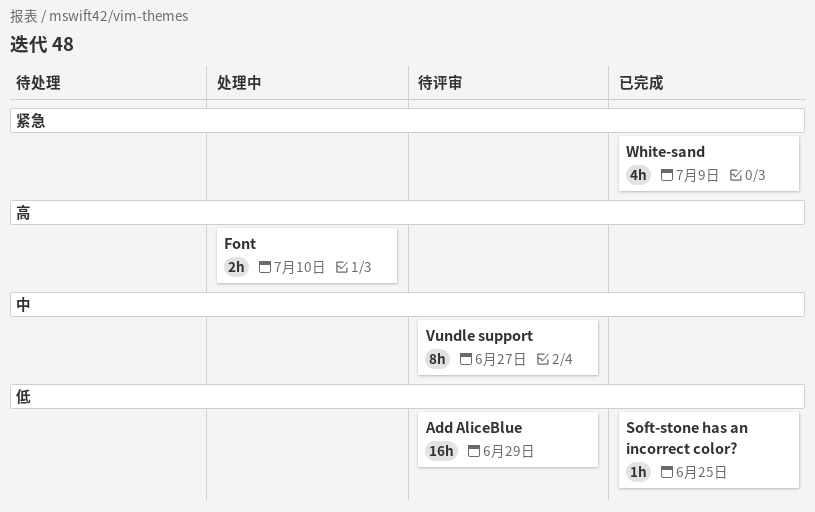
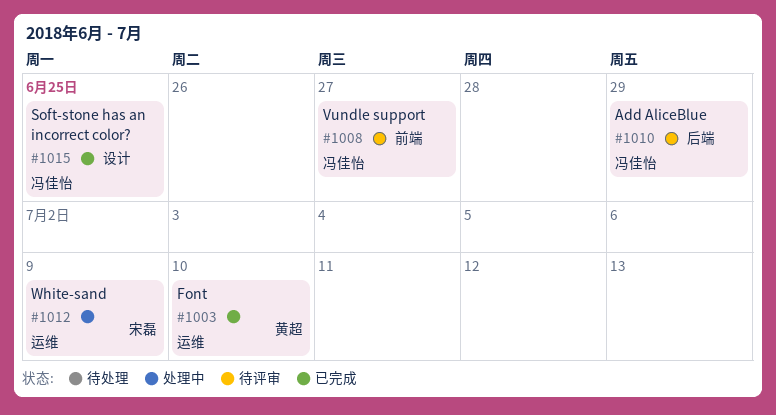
Font, status: 处理中 -> 已完成
White-sand, status: 已完成 -> 处理中

